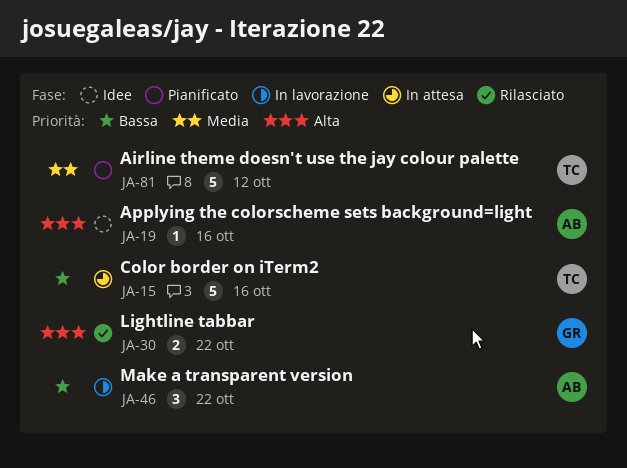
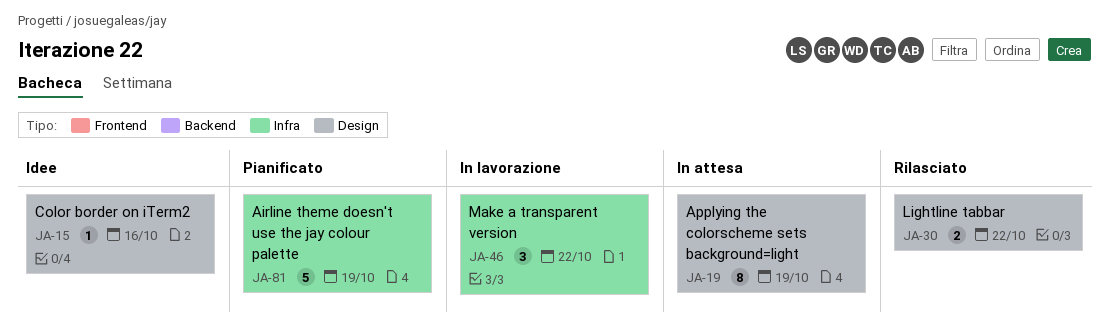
JA-15, status: In attesa -> Idee
JA-15, estimate: 5 -> 1
JA-19, status: Idee -> In attesa
JA-19, estimate: 1 -> 8
JA-19, due: Oct 16 -> Oct 19
JA-81, due: Oct 12 -> Oct 19

